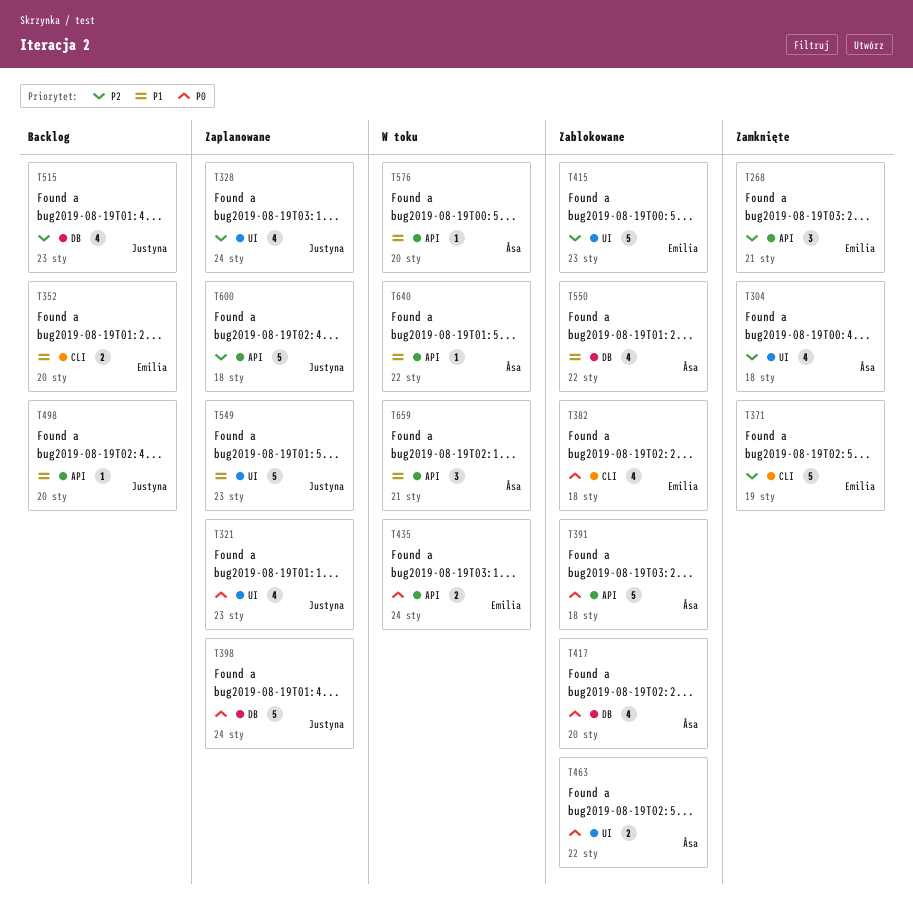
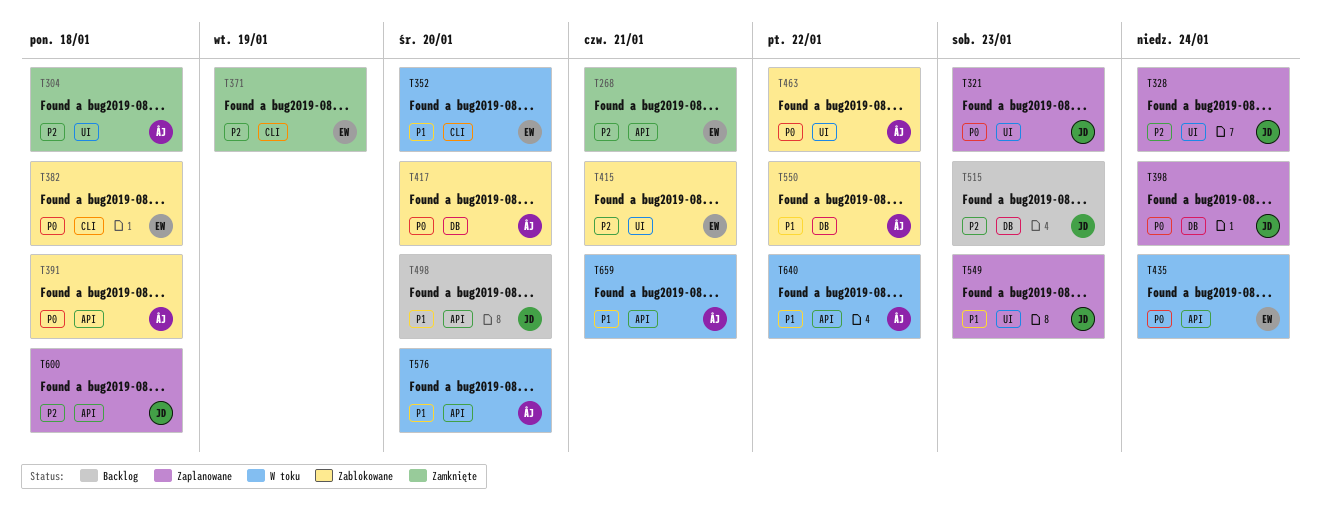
T352, status: Backlog -> W toku
T415, due: Jan 23 -> Jan 21

